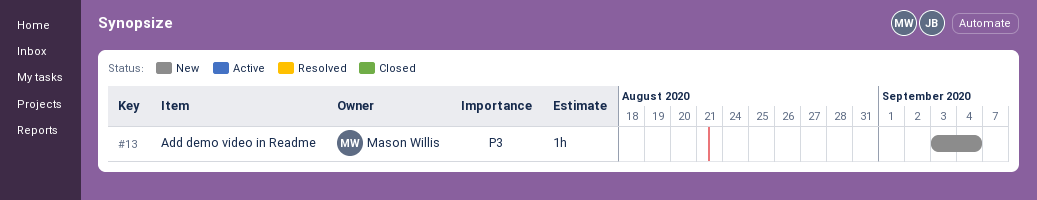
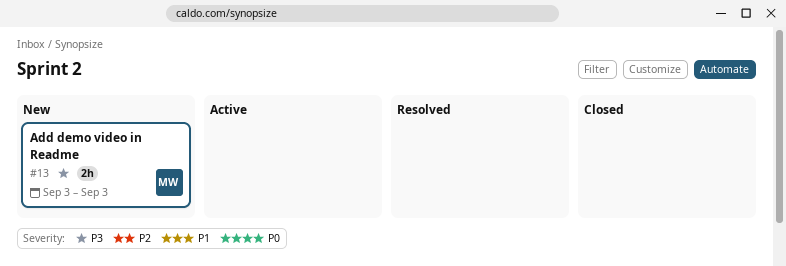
#13, estimate: 1h -> 2h
#13, due: Sep 4 -> Sep 3

